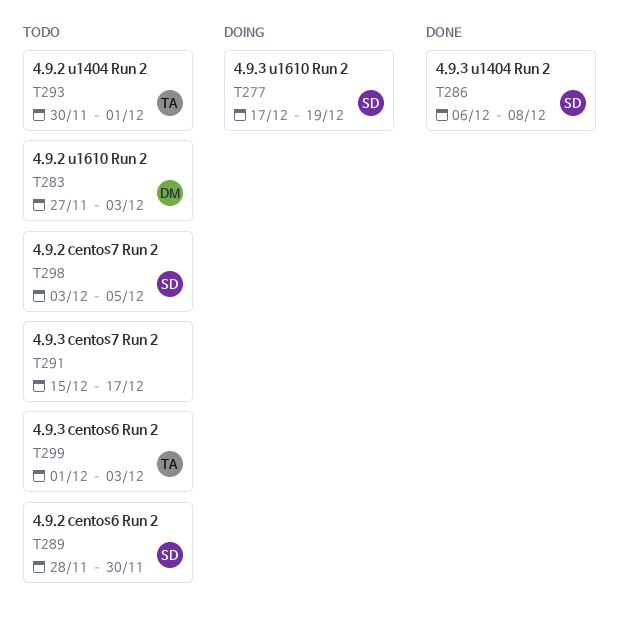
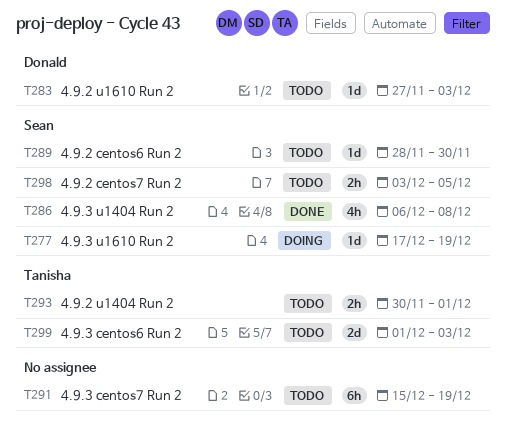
T291, due: Dec 17 -> Dec 19

